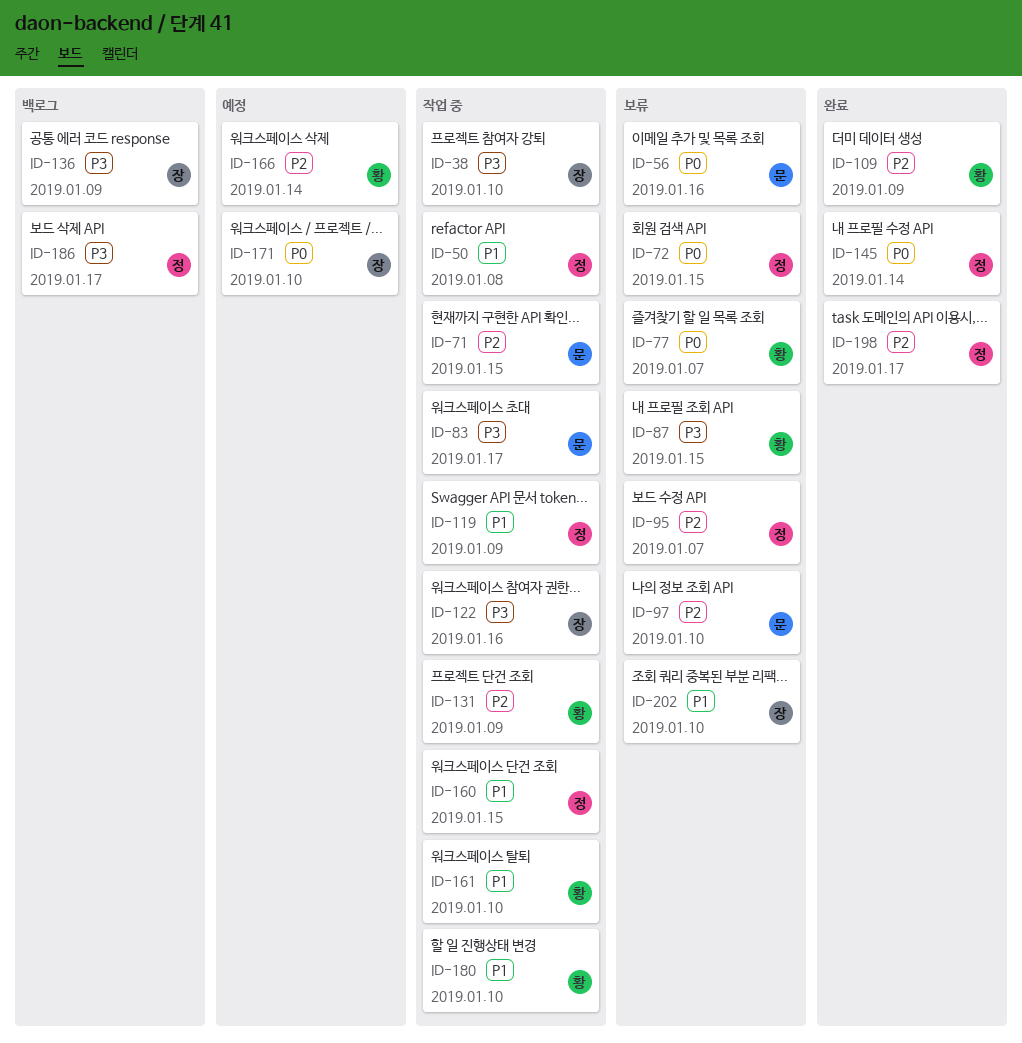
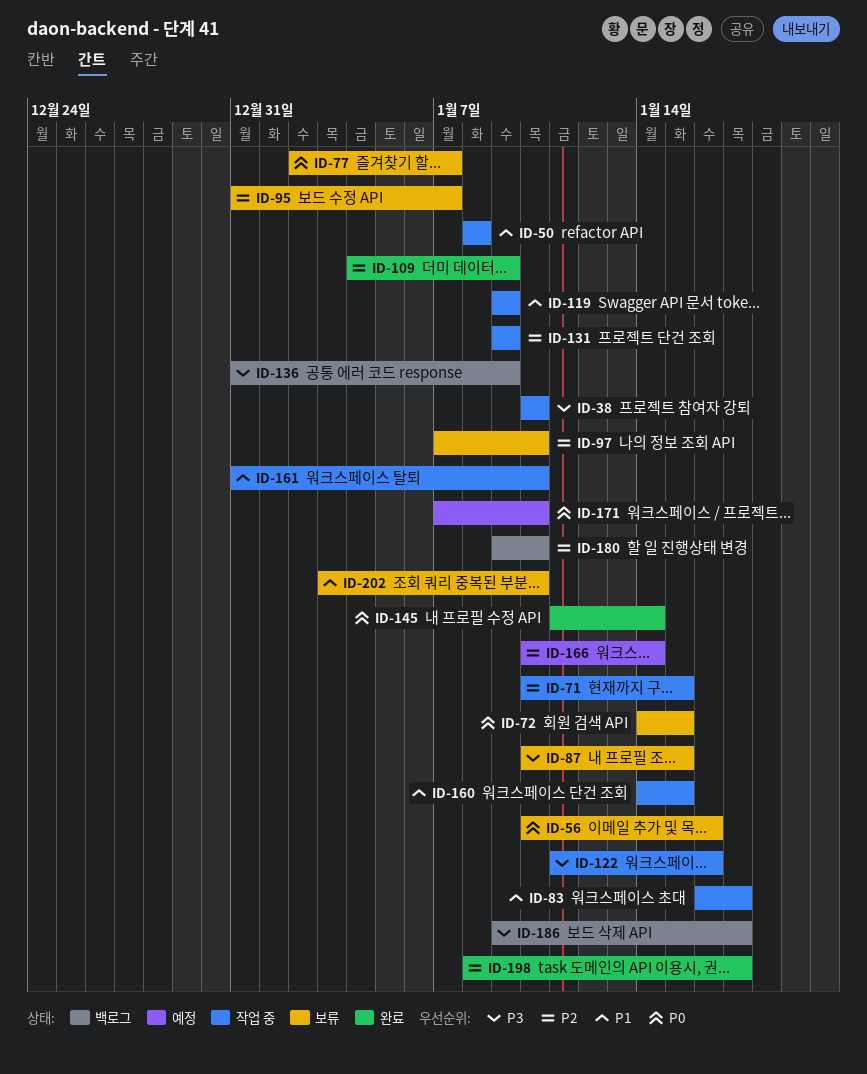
ID-83, priority: P3 -> P1
ID-180, status: 작업 중 -> 백로그
ID-180, priority: P1 -> P2

